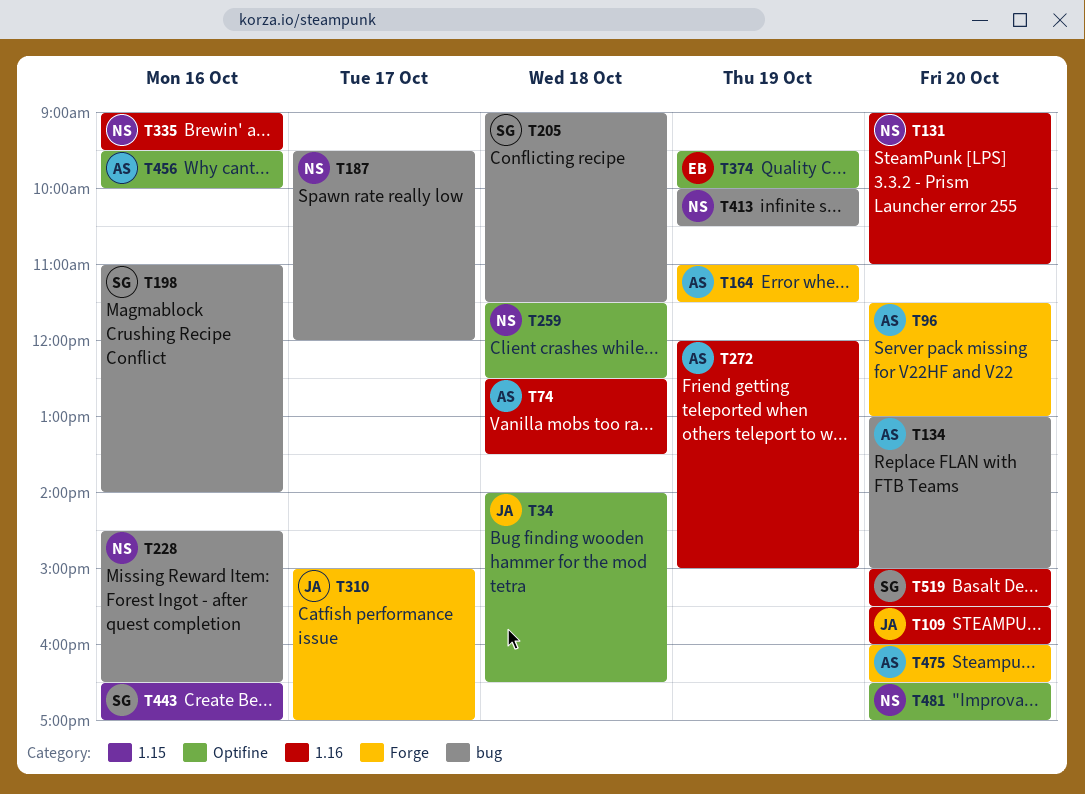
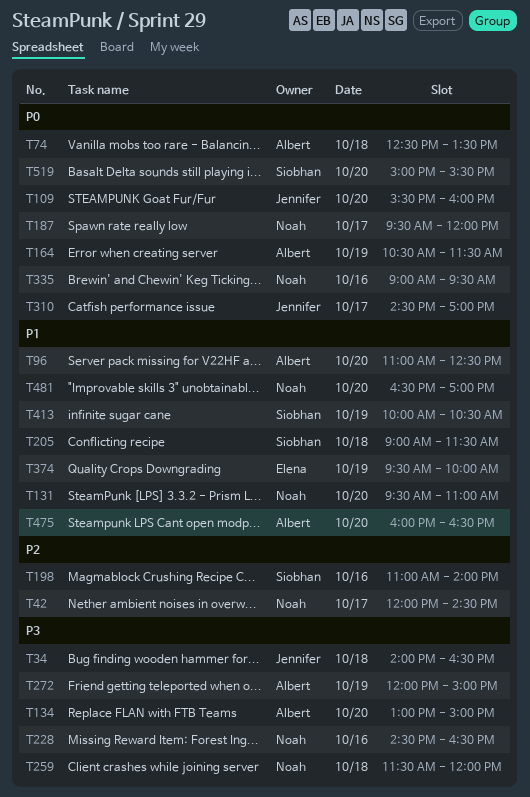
T42: none -> present
T96, begins: 11:30 -> 11:00
T96, ends: 13:00 -> 12:30
T131, begins: 09:00 -> 09:30
T164, begins: 11:00 -> 10:30
T259, ends: 12:30 -> 12:00
T310, begins: 15:00 -> 14:30
T413, owner: Noah -> Siobhan
T443: present -> none
T456: present -> none

